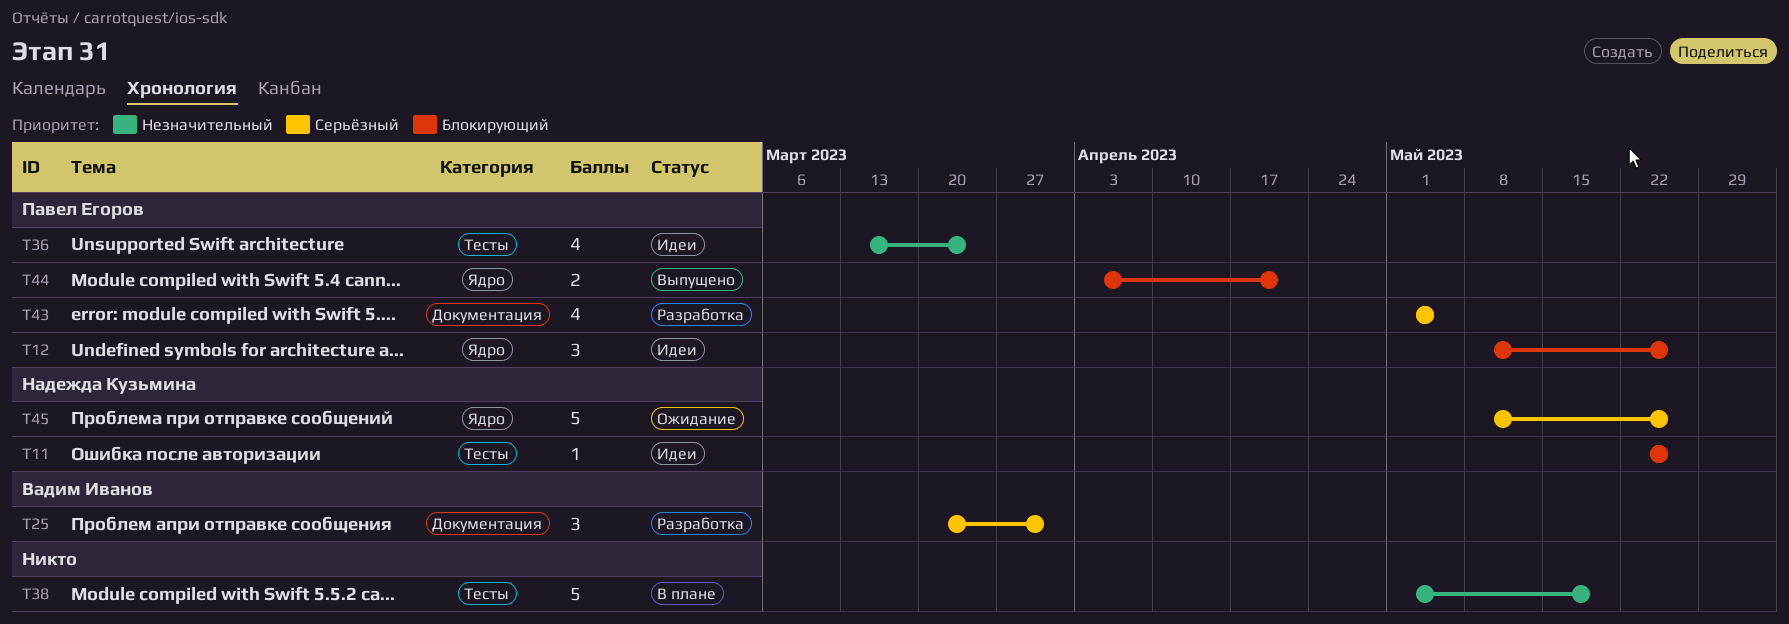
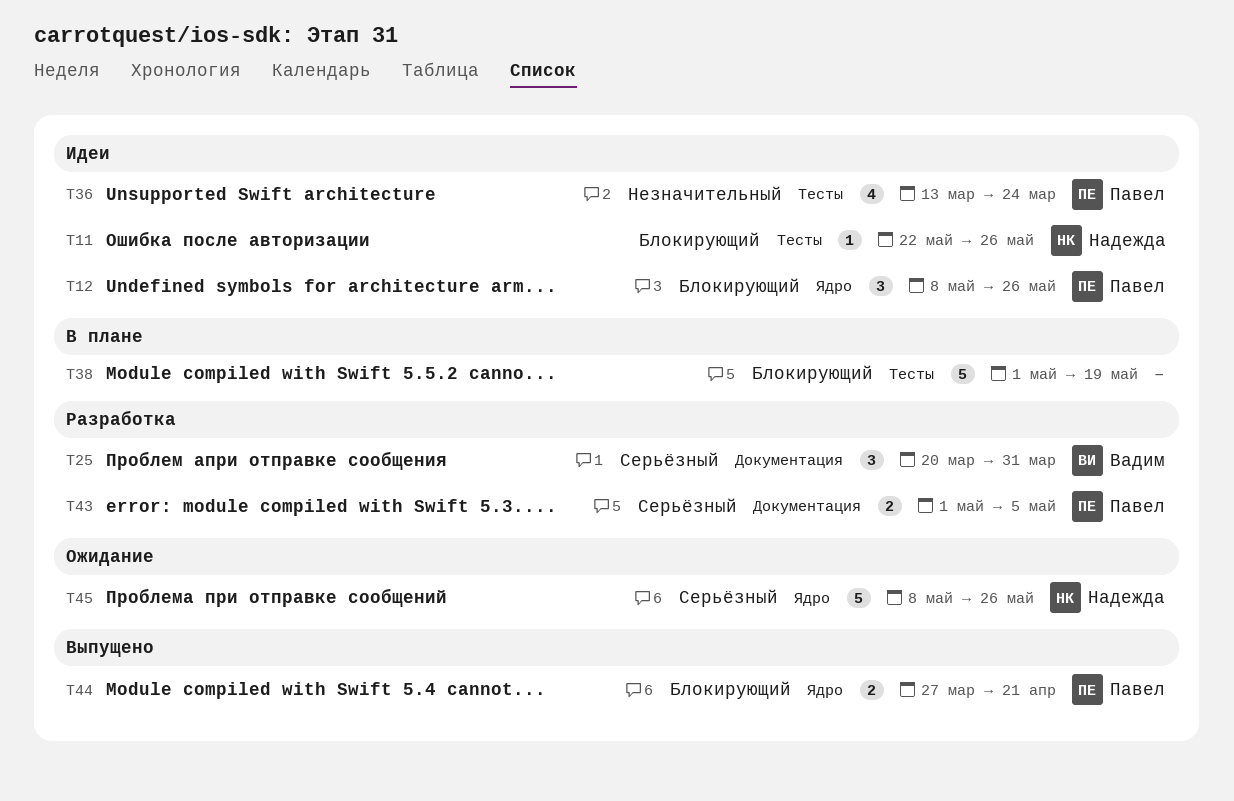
T38, priority: Незначительный -> Блокирующий
T43, estimate: 4 -> 2
T44, start: Apr 3 -> Mar 27

